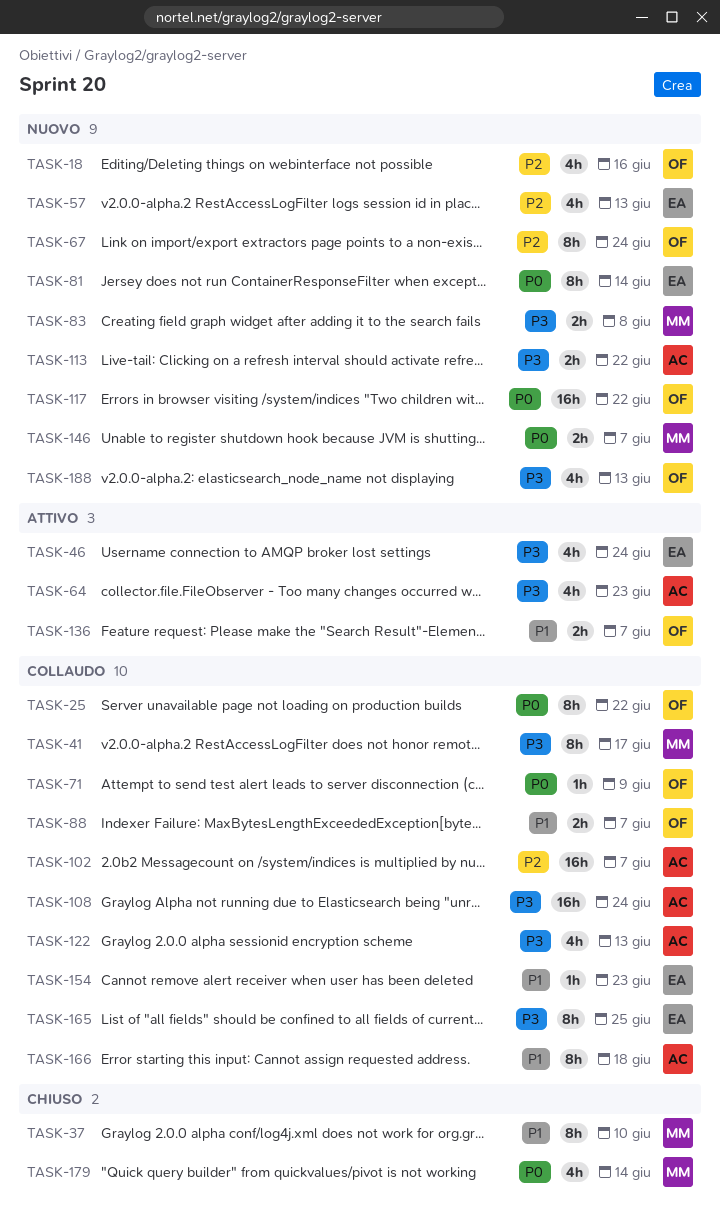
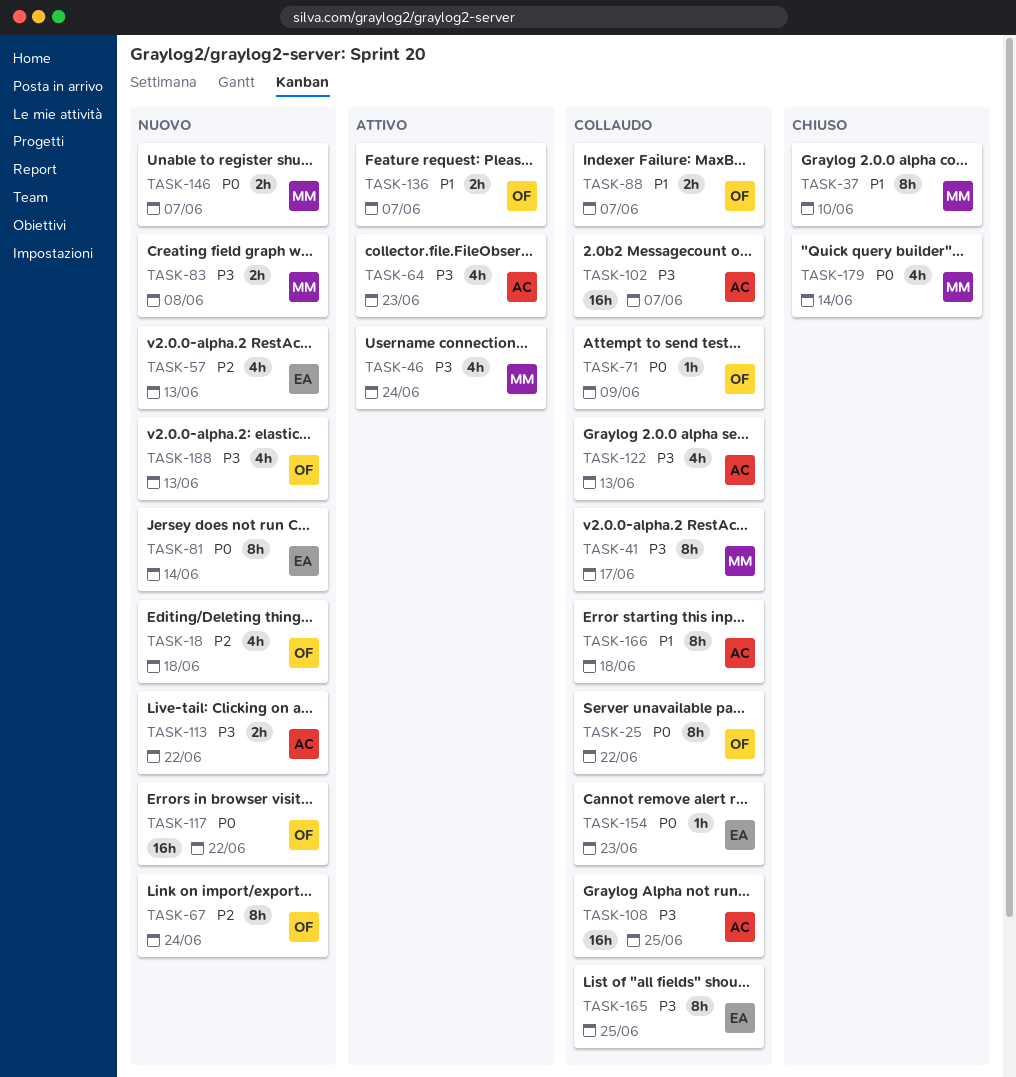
TASK-18, due: Jun 16 -> Jun 18
TASK-46, owner: EA -> MM
TASK-102, priority: P2 -> P3
TASK-108, due: Jun 24 -> Jun 25
TASK-154, priority: P1 -> P0

